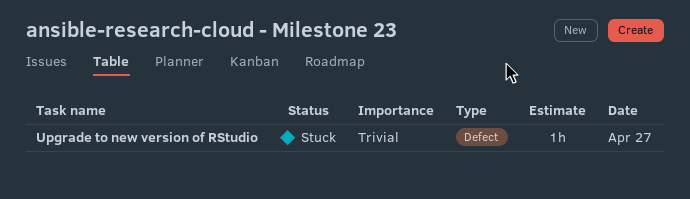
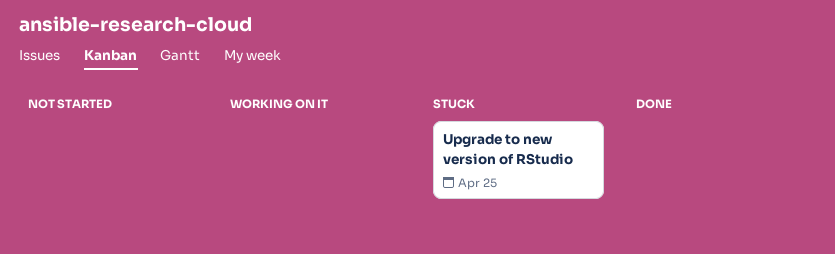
Upgrade to new version of RStudio, day: Apr 27 -> Apr 25

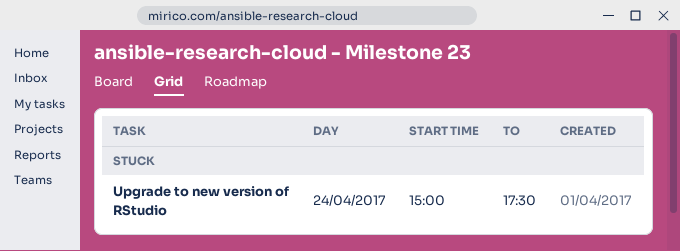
Upgrade to new version of RStudio, day: Apr 25 -> Apr 24

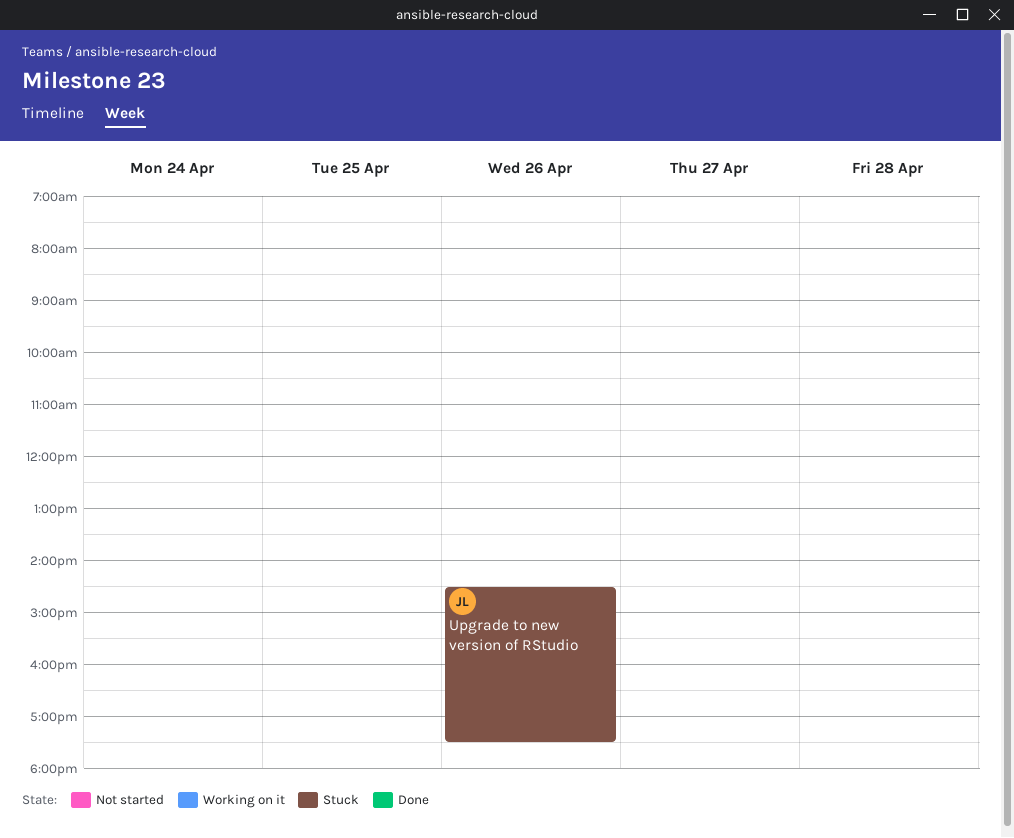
Upgrade to new version of RStudio, day: Apr 24 -> Apr 26
Upgrade to new version of RStudio, begins: 15:00 -> 14:30

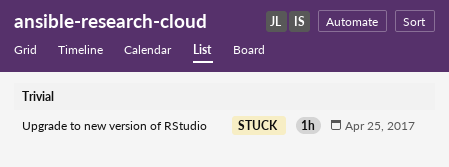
Upgrade to new version of RStudio, day: Apr 26 -> Apr 25

